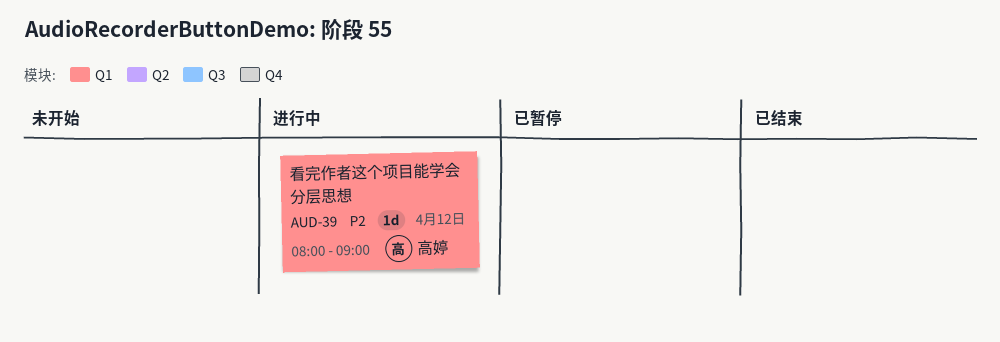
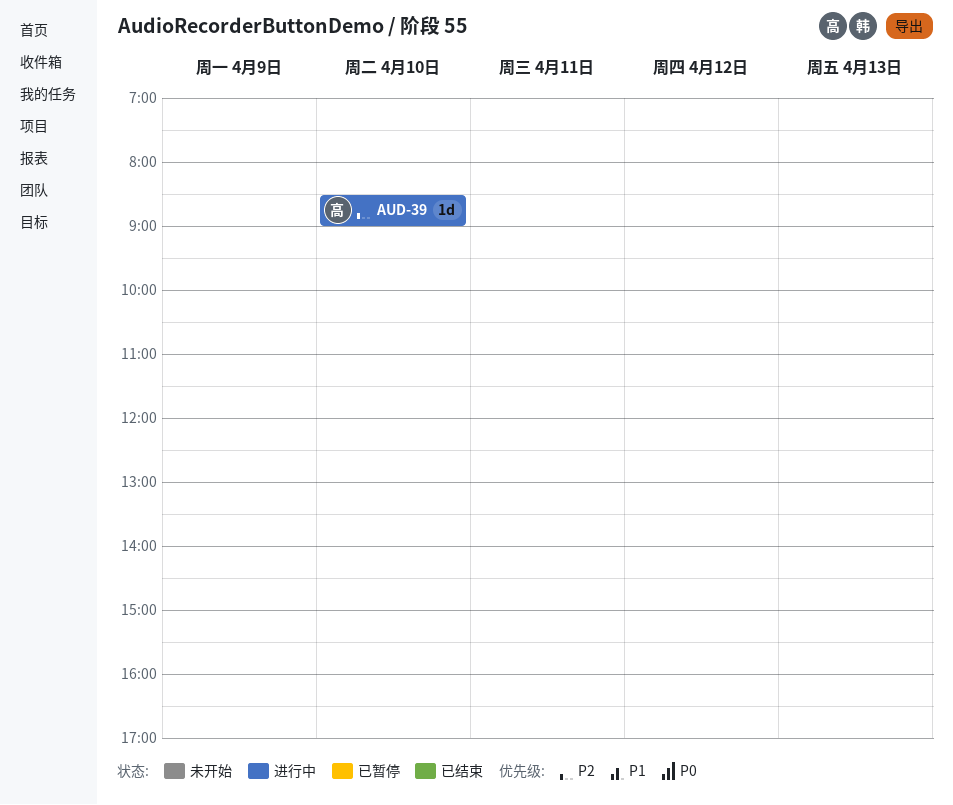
AUD-39, day: Apr 12 -> Apr 10
AUD-39, begins: 08:00 -> 08:30

